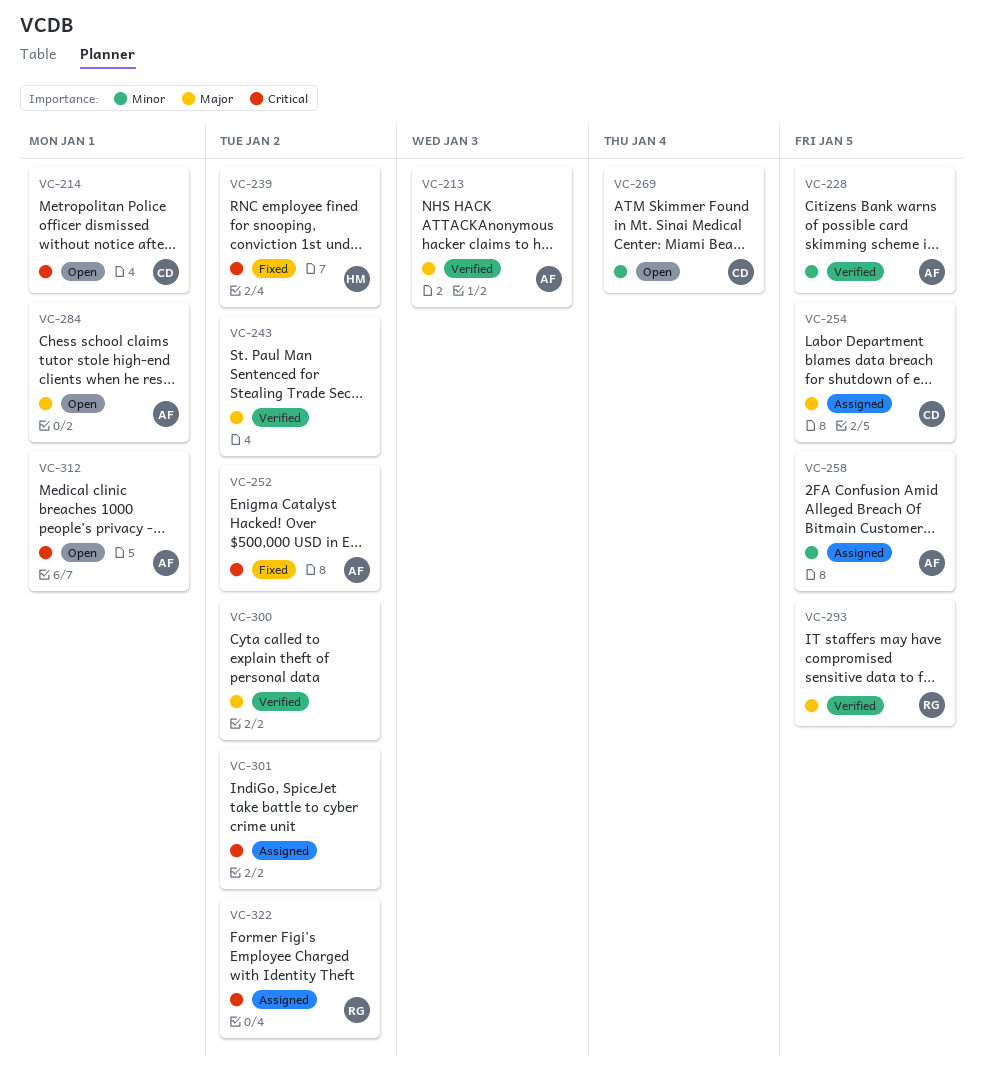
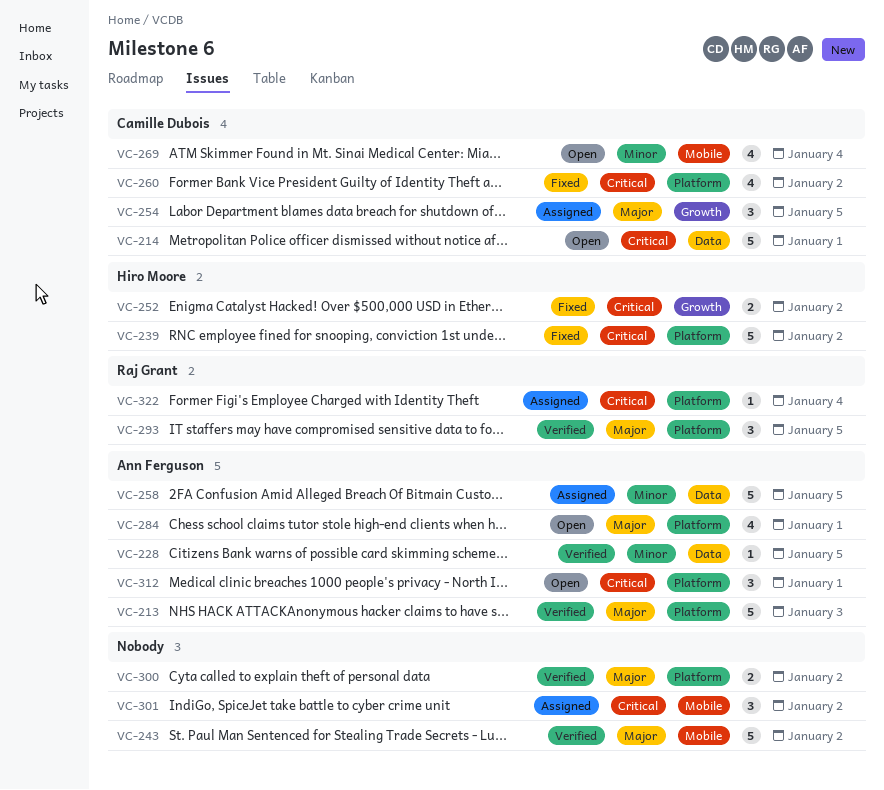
VC-252, owner: Ann Ferguson -> Hiro Moore
VC-260: none -> present
VC-322, due: Jan 2 -> Jan 4

